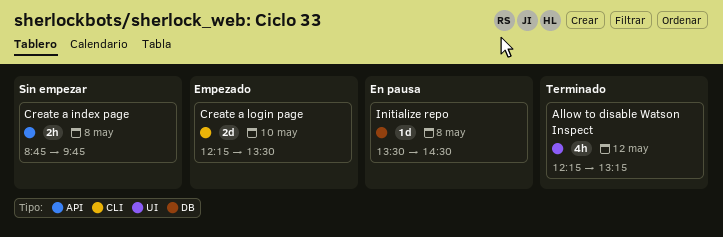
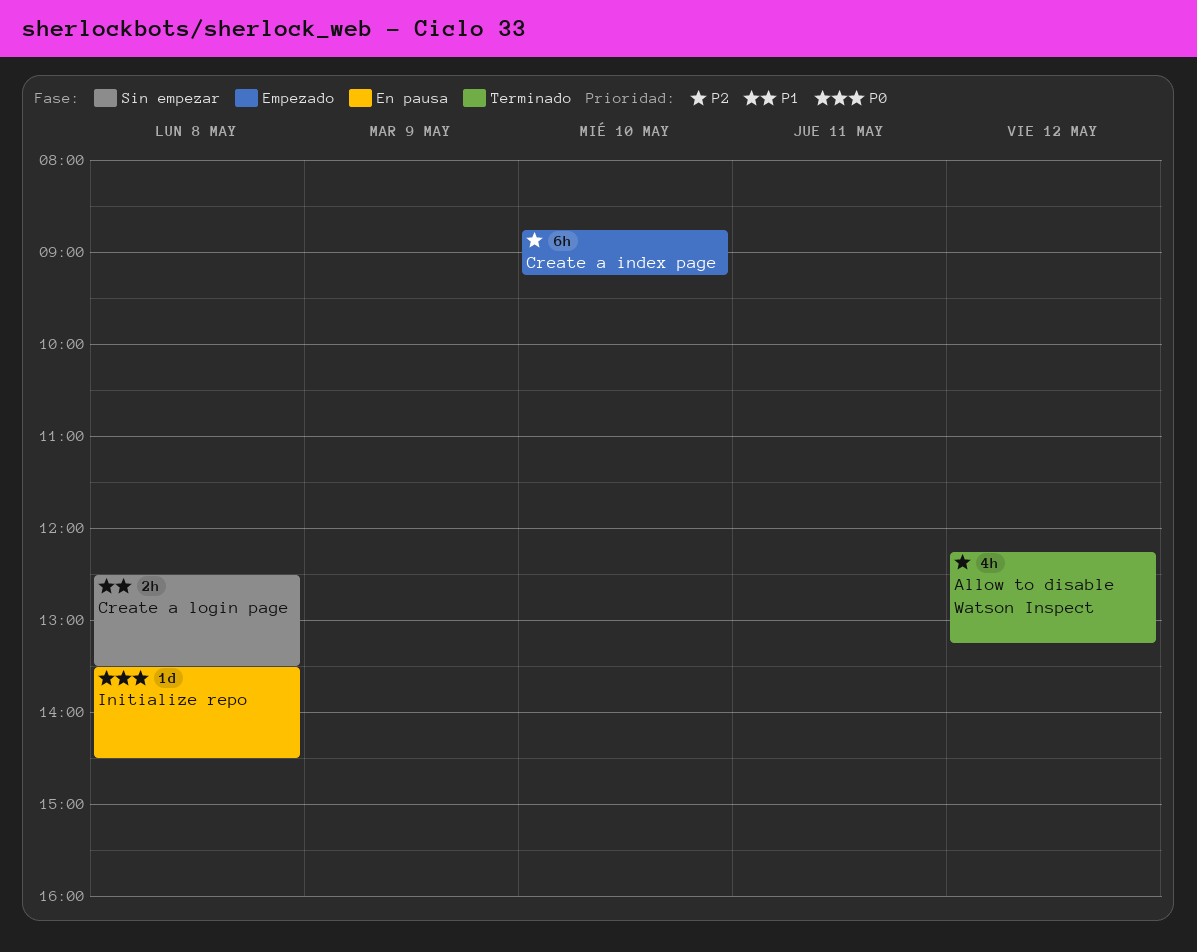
Create a index page, status: Sin empezar -> Empezado
Create a index page, estimate: 2h -> 6h
Create a index page, day: May 8 -> May 10
Create a index page, ends: 09:45 -> 09:15
Create a login page, status: Empezado -> Sin empezar
Create a login page, estimate: 2d -> 2h
Create a login page, day: May 10 -> May 8
Create a login page, begins: 12:15 -> 12:30

